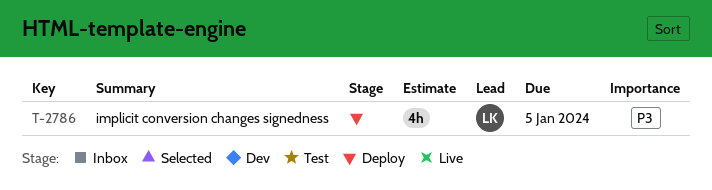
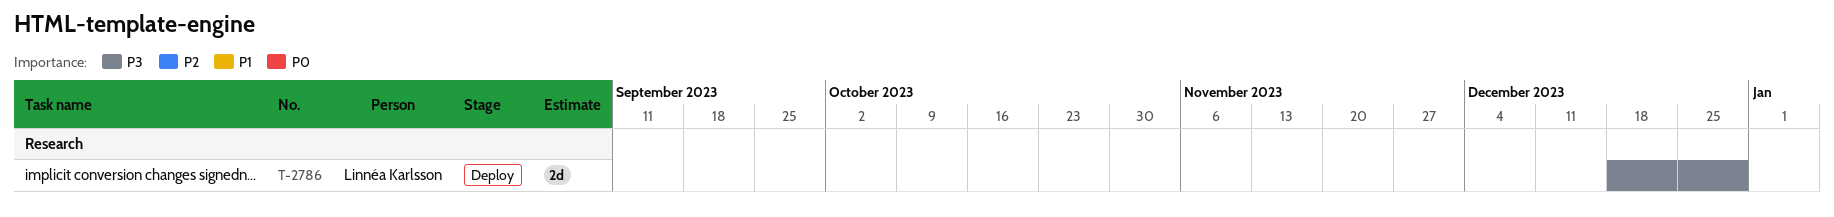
T-2786, estimate: 4h -> 2d
T-2786, due: Jan 5 -> Dec 29

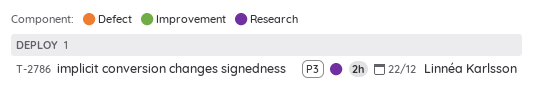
T-2786, estimate: 2d -> 2h
T-2786, due: Dec 29 -> Dec 22

